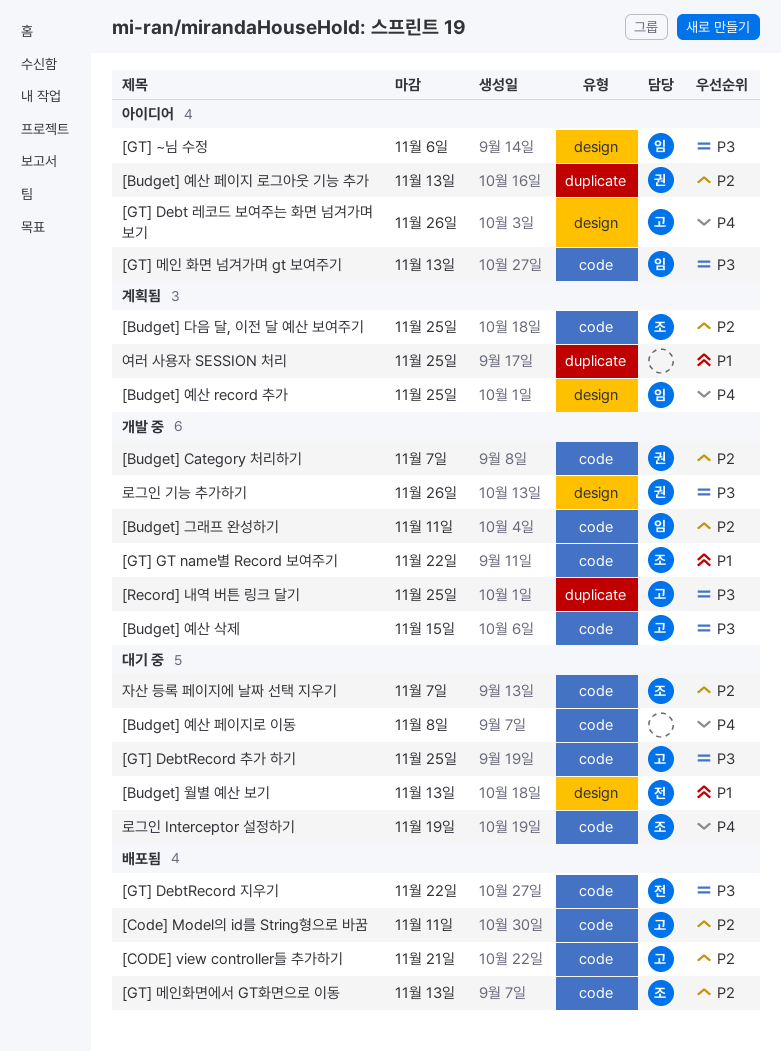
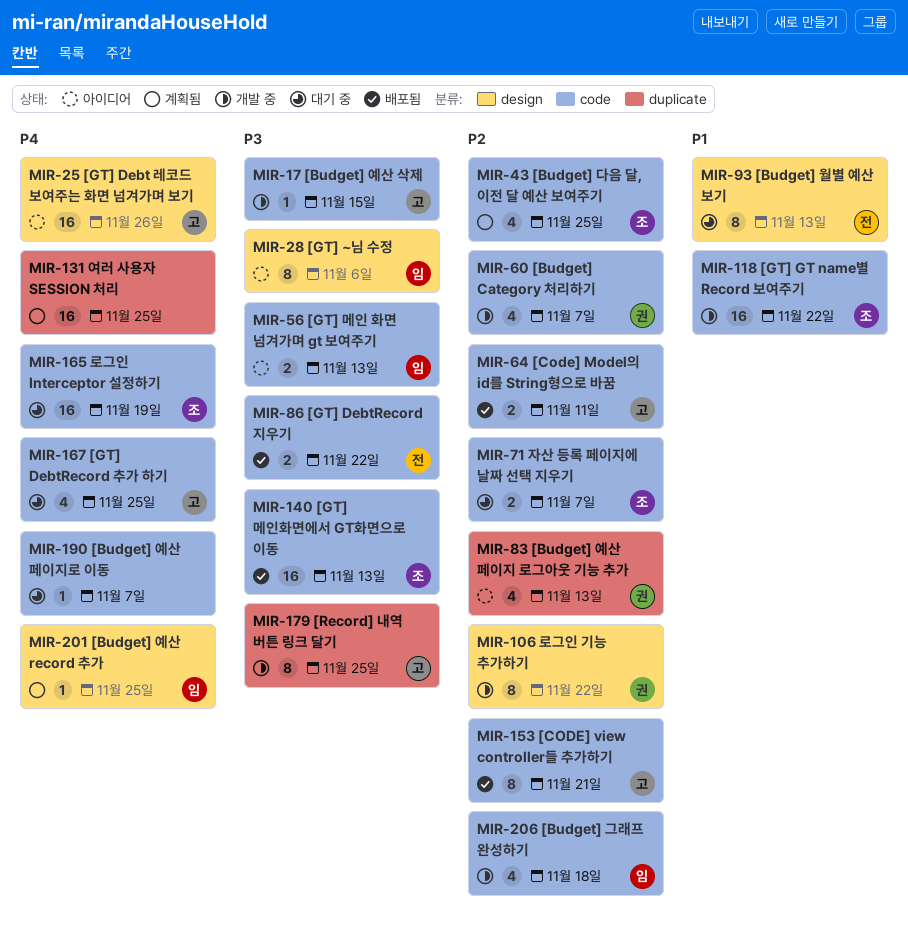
[Budget] 그래프 완성하기, due: Nov 11 -> Nov 18
[Budget] 예산 페이지로 이동, due: Nov 8 -> Nov 7
[GT] DebtRecord 추가 하기, priority: P3 -> P4
[GT] 메인화면에서 GT화면으로 이동, priority: P2 -> P3
로그인 기능 추가하기, priority: P3 -> P2
로그인 기능 추가하기, due: Nov 26 -> Nov 22
여러 사용자 SESSION 처리, priority: P1 -> P4

